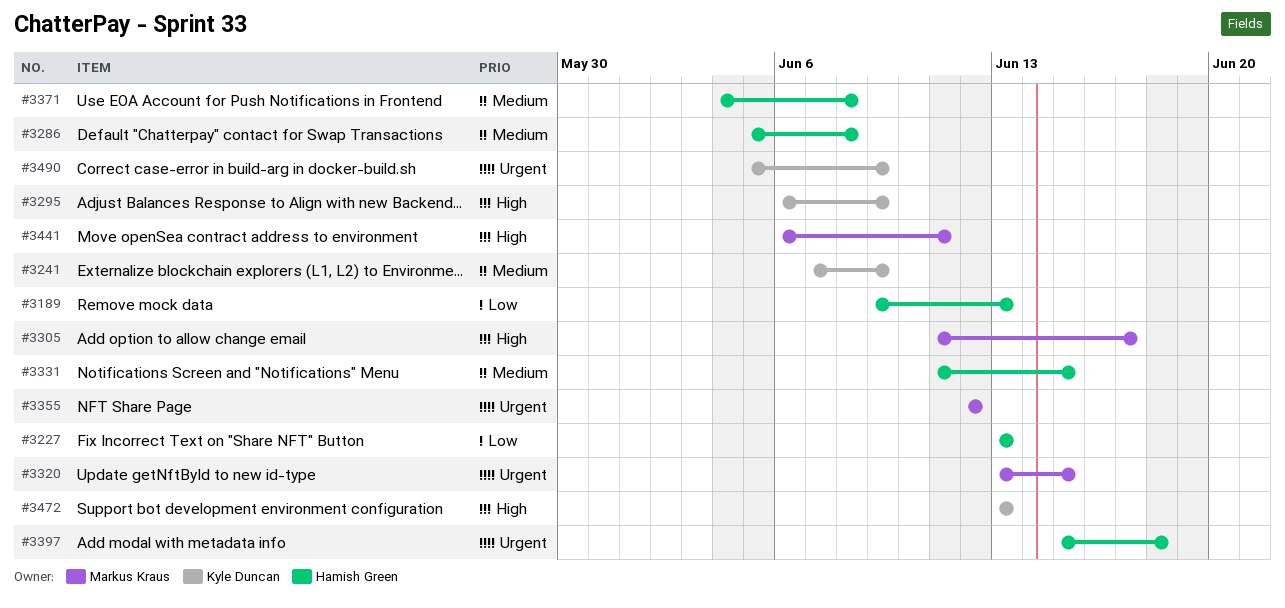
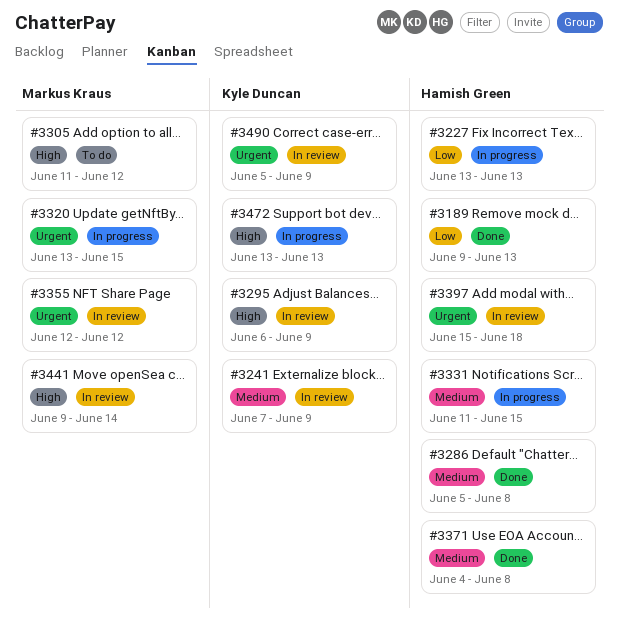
#3305, due: Jun 17 -> Jun 12
#3441, start: Jun 6 -> Jun 9
#3441, due: Jun 11 -> Jun 14

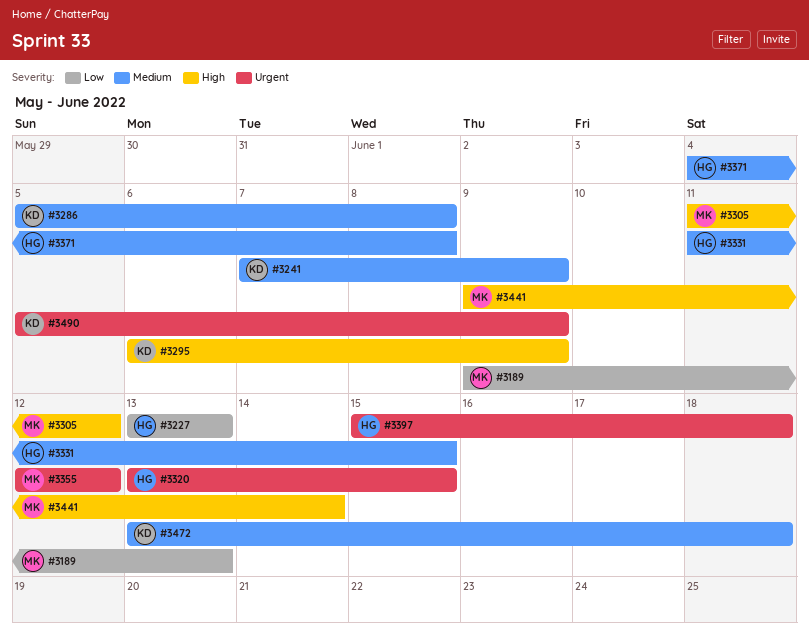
#3189, owner: Hamish Green -> Markus Kraus
#3286, owner: Hamish Green -> Kyle Duncan
#3320, owner: Markus Kraus -> Hamish Green
#3472, priority: High -> Medium
#3472, due: Jun 13 -> Jun 18

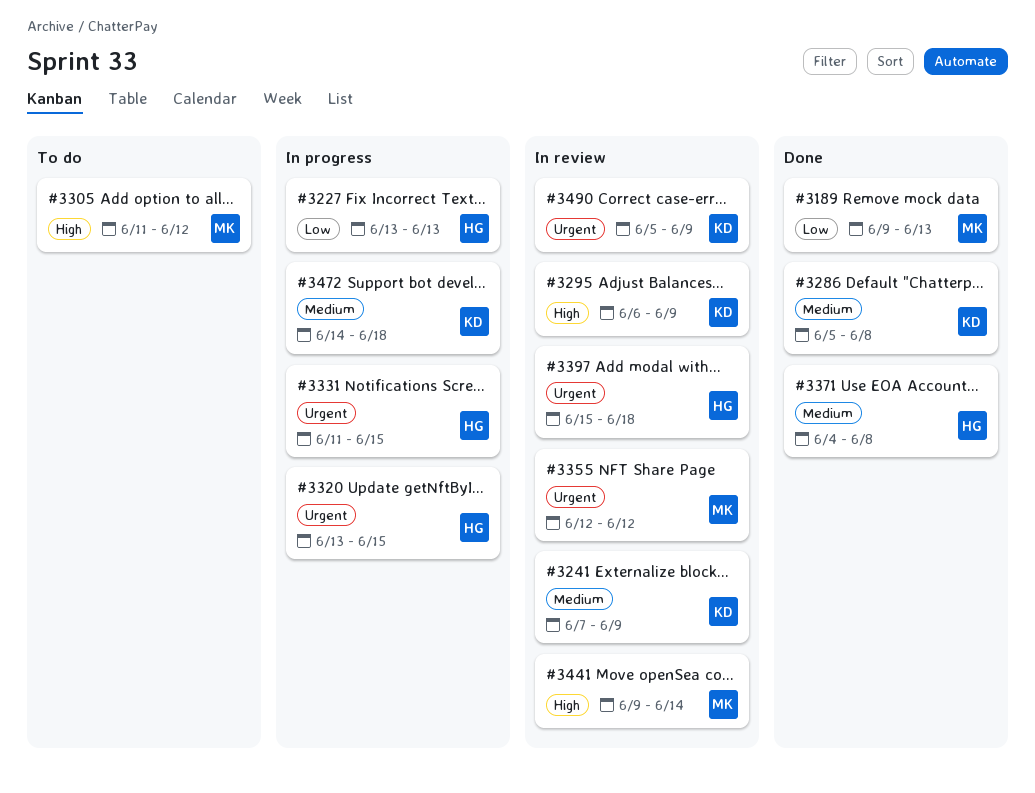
#3331, priority: Medium -> Urgent
#3472, start: Jun 13 -> Jun 14

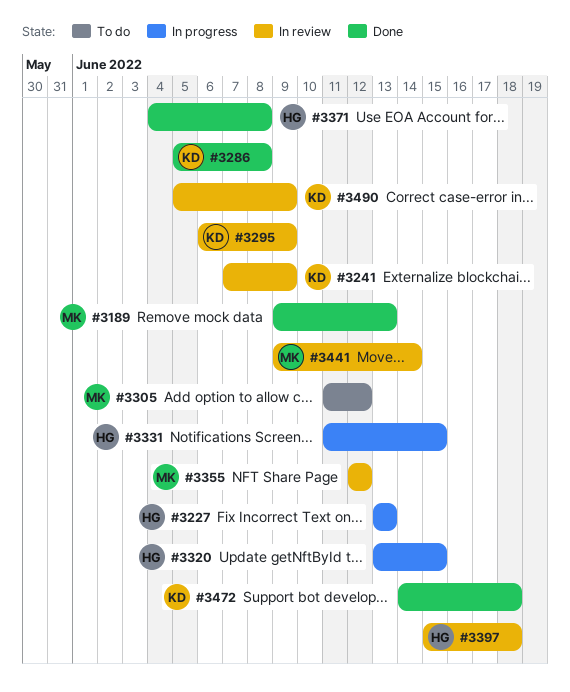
#3472, status: In progress -> Done

